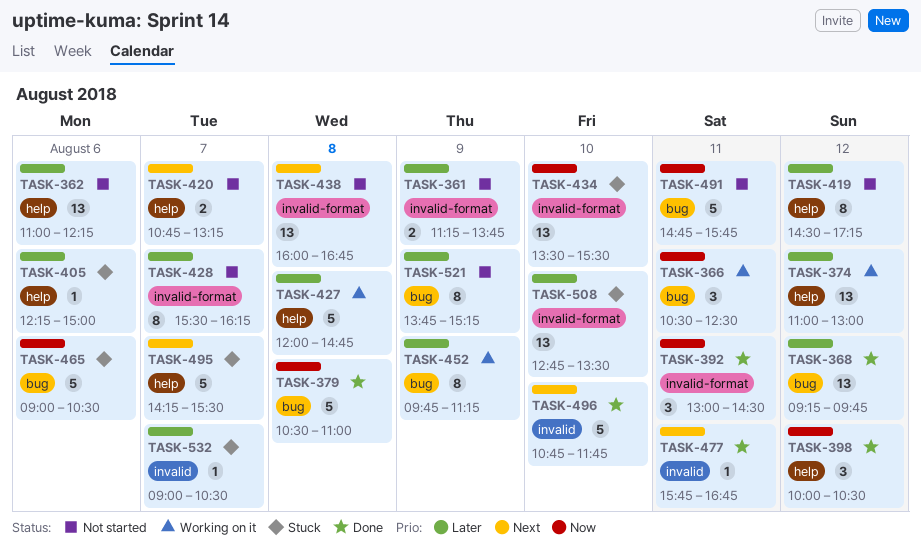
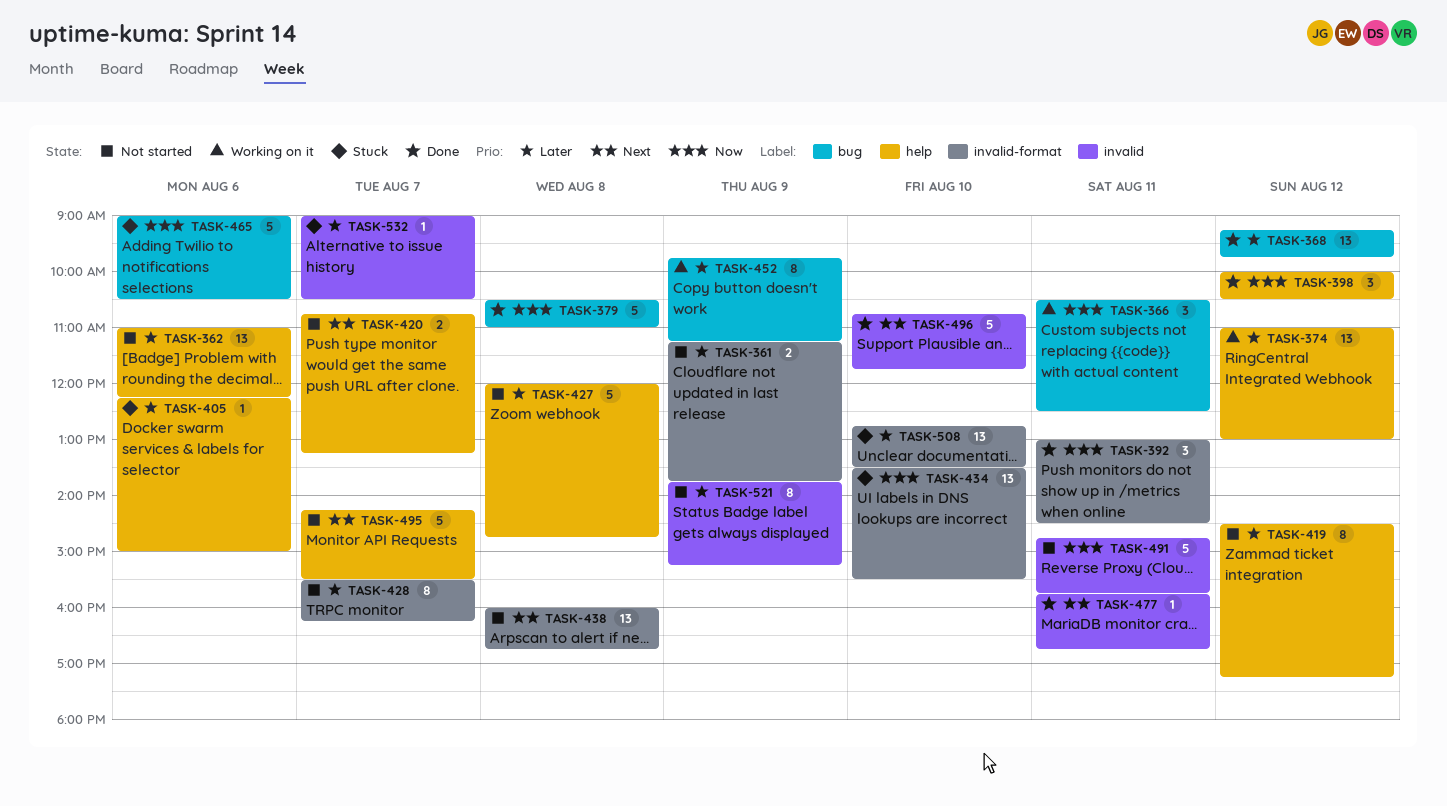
TASK-427, status: Working on it -> Not started
TASK-491, label: bug -> invalid
TASK-495, status: Stuck -> Not started
TASK-521, label: bug -> invalid

